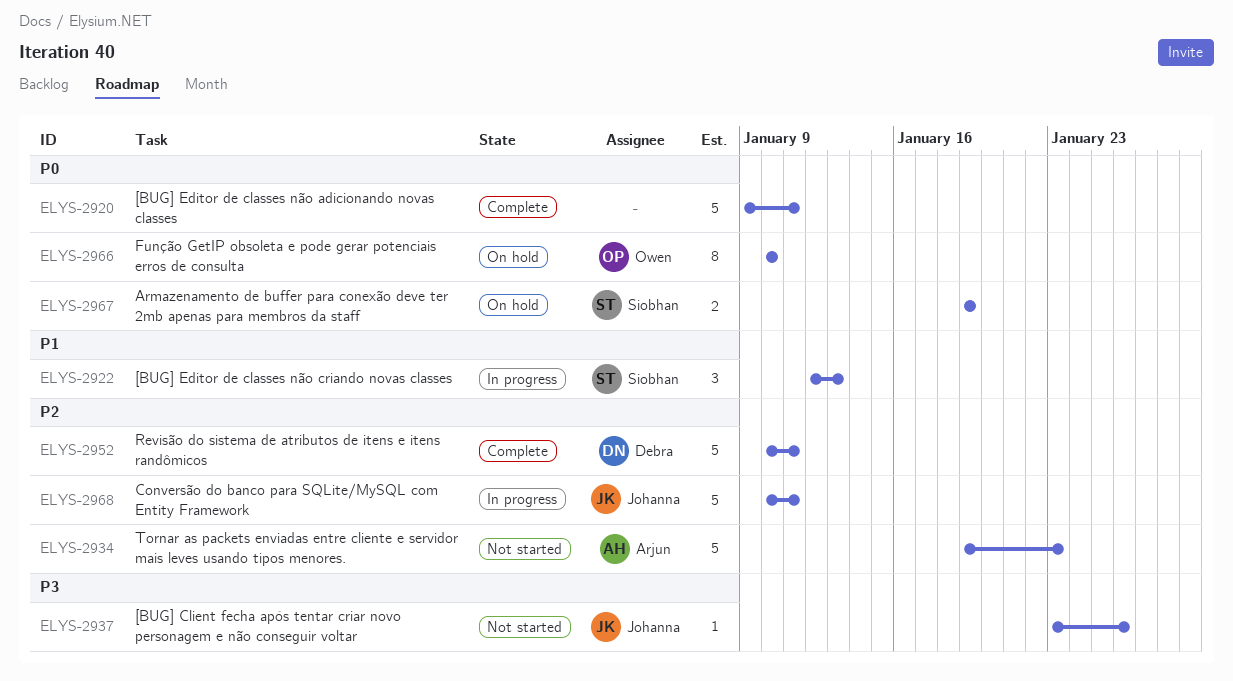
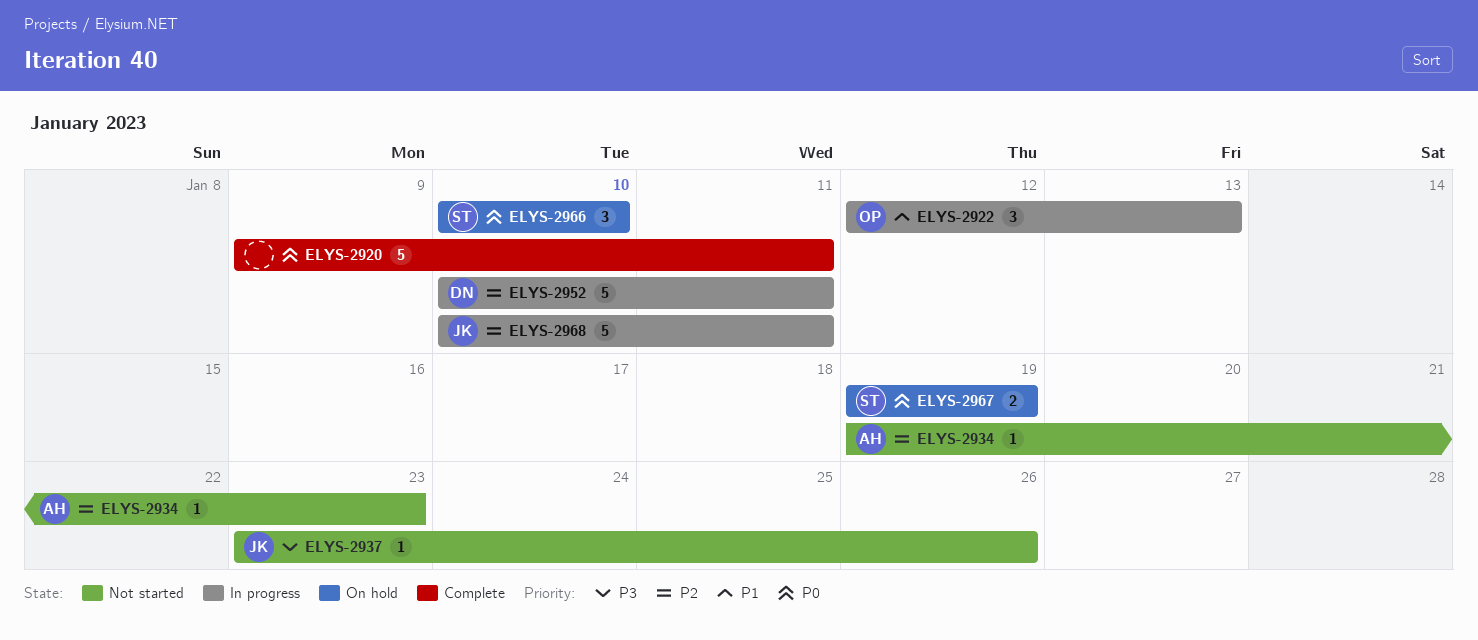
ELYS-2922, owner: Siobhan -> Owen
ELYS-2934, estimate: 5 -> 1
ELYS-2952, status: Complete -> In progress
ELYS-2966, owner: Owen -> Siobhan
ELYS-2966, estimate: 8 -> 3

